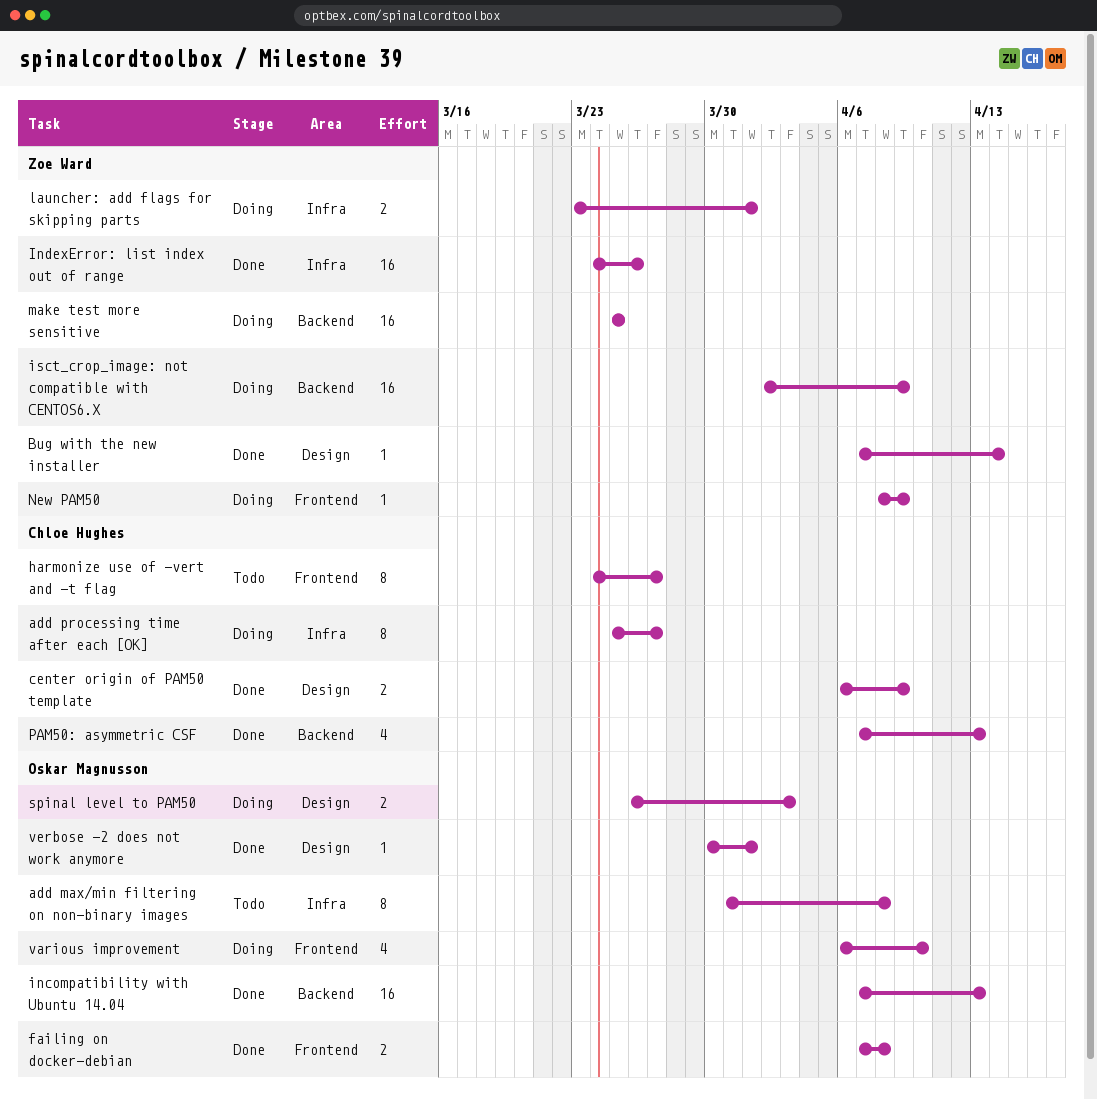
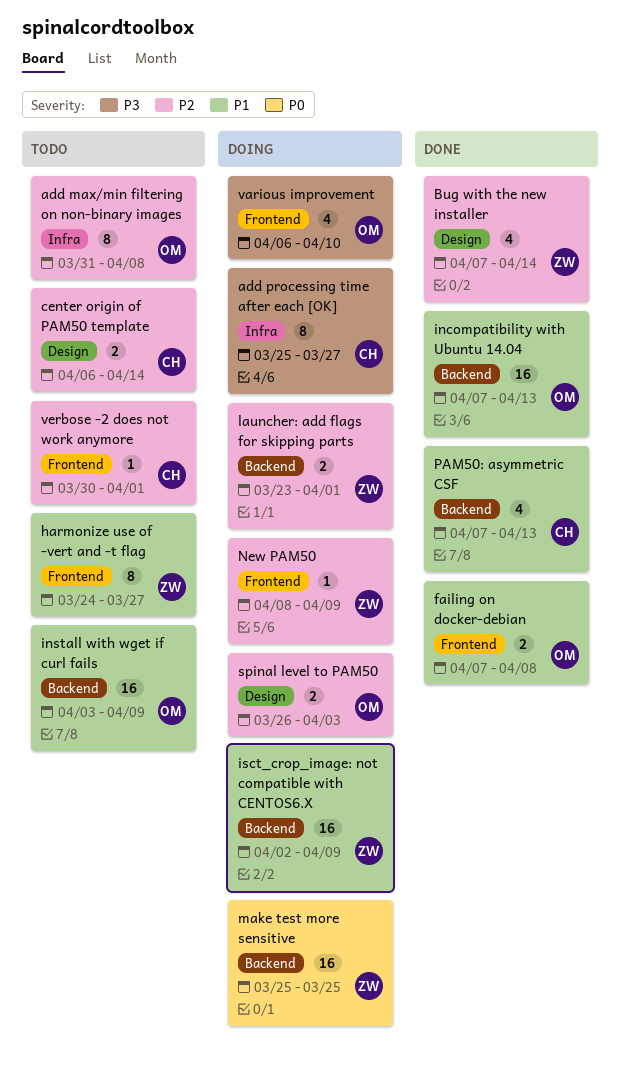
Bug with the new installer, estimate: 1 -> 4
center origin of PAM50 template, status: Done -> Todo
center origin of PAM50 template, due: Apr 9 -> Apr 14
harmonize use of -vert and -t flag, owner: Chloe Hughes -> Zoe Ward
IndexError: list index out of range: present -> none
install with wget if curl fails: none -> present
launcher: add flags for skipping parts, label: Infra -> Backend
verbose -2 does not work anymore, status: Done -> Todo
verbose -2 does not work anymore, owner: Oskar Magnusson -> Chloe Hughes
verbose -2 does not work anymore, label: Design -> Frontend

